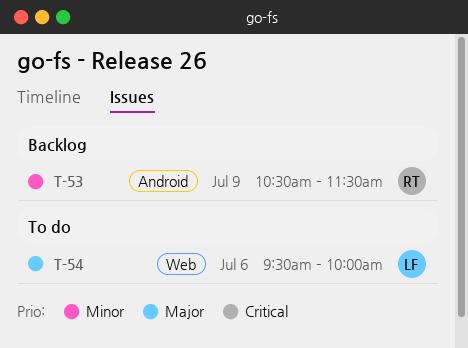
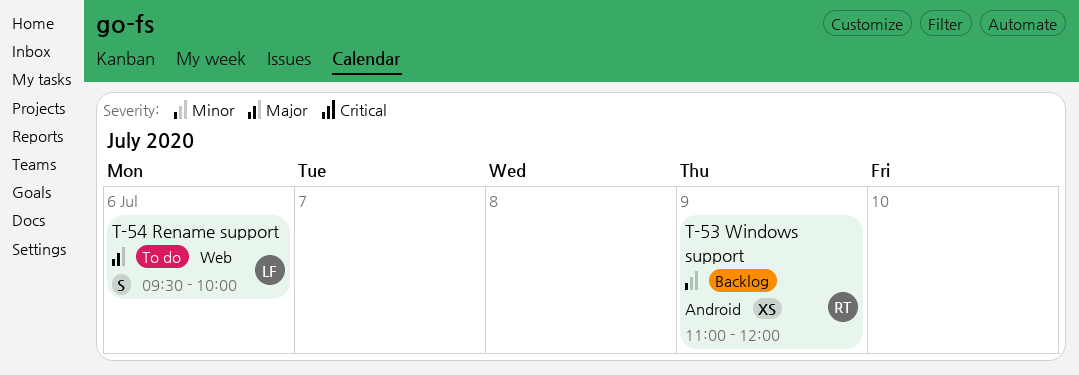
T-53, begins: 10:30 -> 11:00
T-53, ends: 11:30 -> 12:00

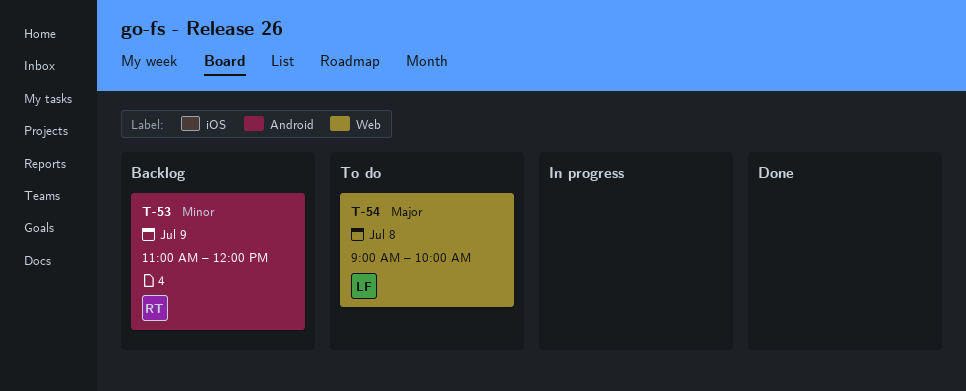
T-54, day: Jul 6 -> Jul 8
T-54, begins: 09:30 -> 09:00

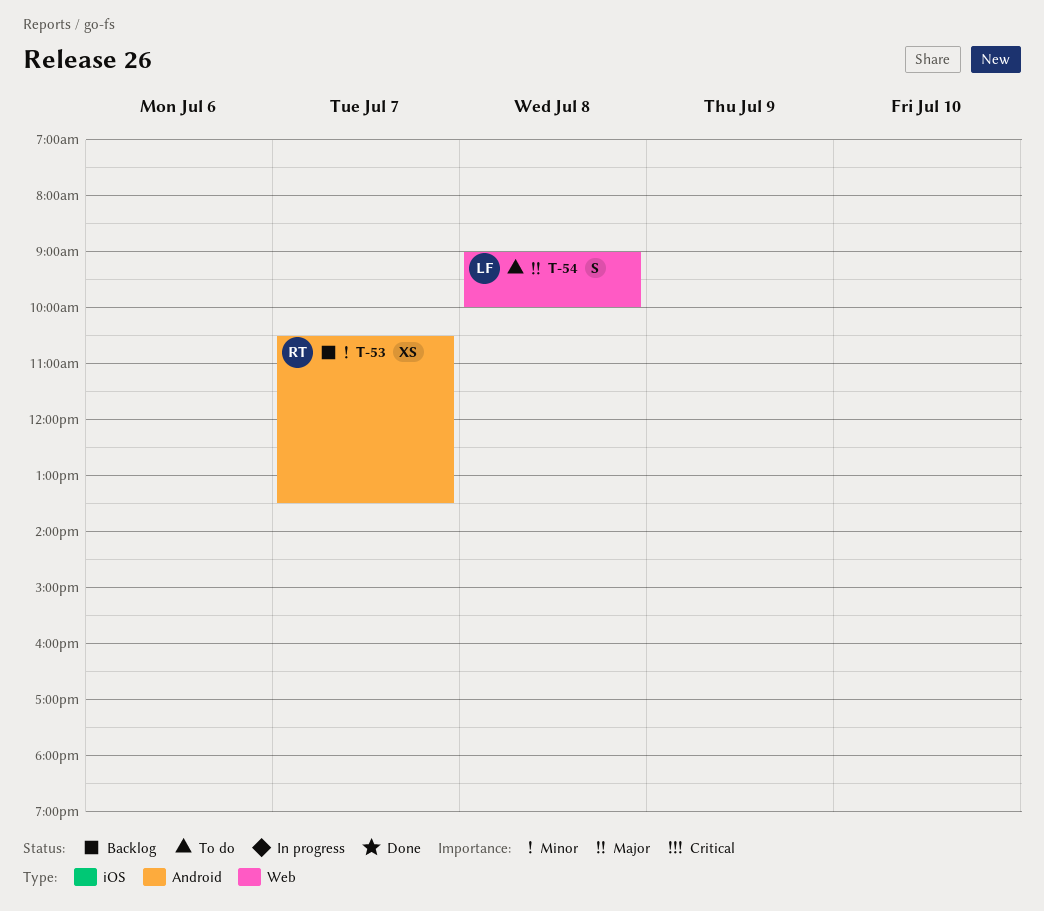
T-53, day: Jul 9 -> Jul 7
T-53, begins: 11:00 -> 10:30
T-53, ends: 12:00 -> 13:30

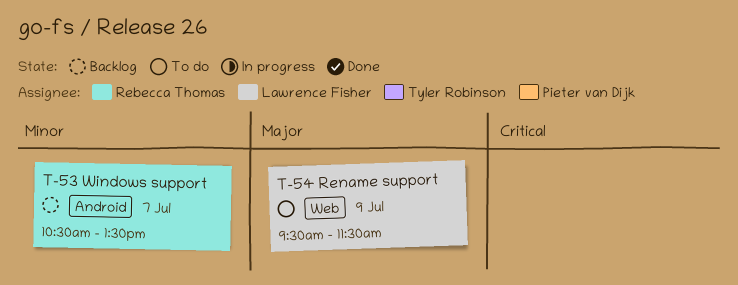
T-54, day: Jul 8 -> Jul 9
T-54, begins: 09:00 -> 09:30
T-54, ends: 10:00 -> 11:30

